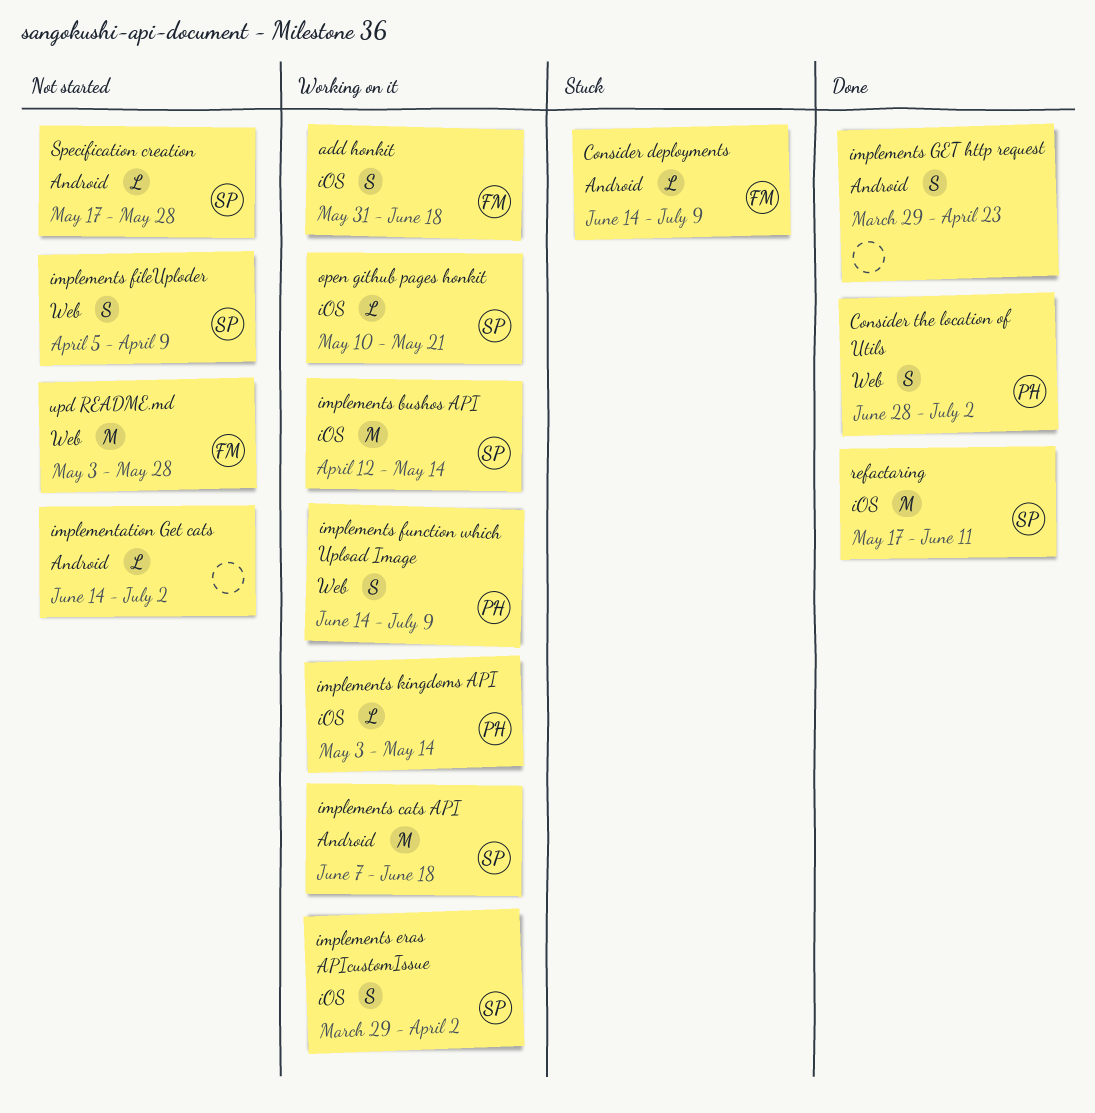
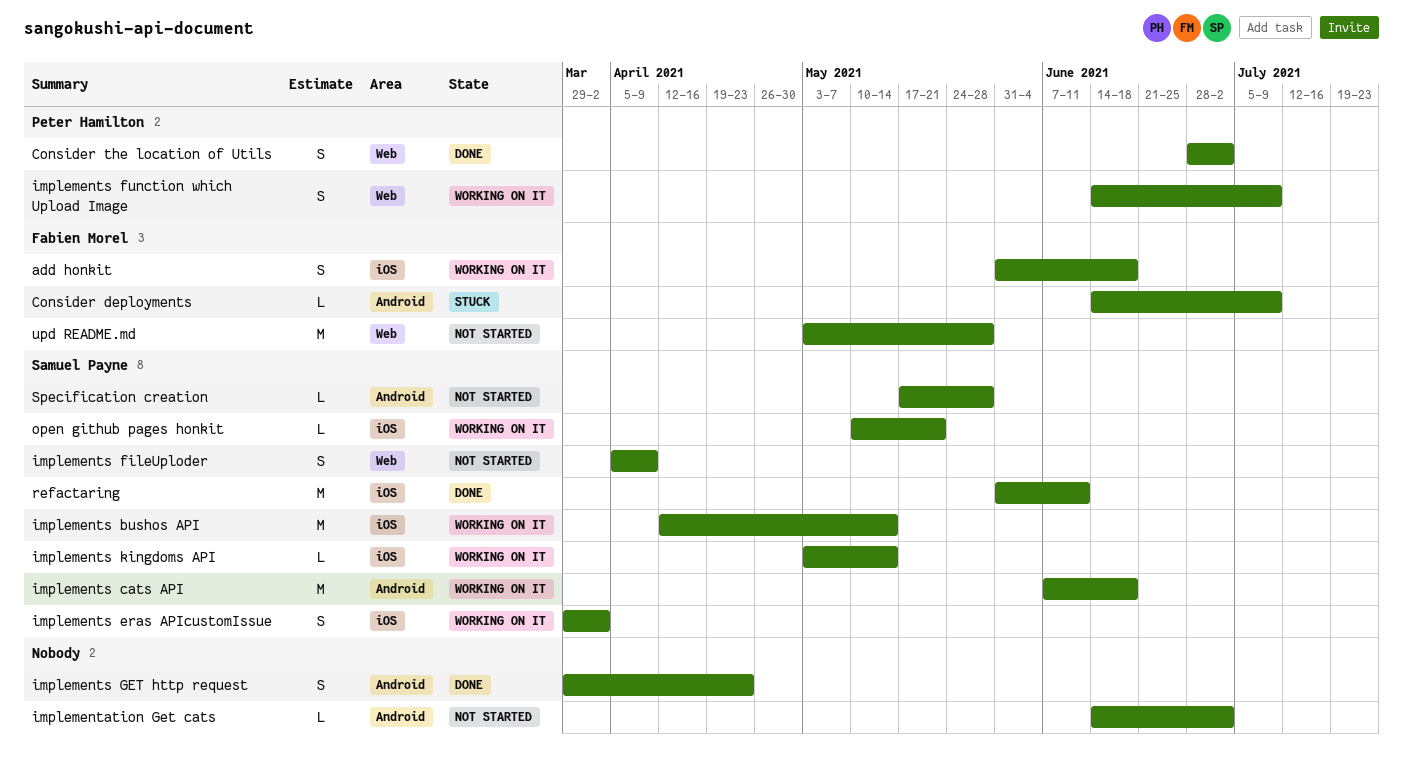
implements kingdoms API, owner: Peter Hamilton -> Samuel Payne
refactaring, start: May 17 -> May 31

